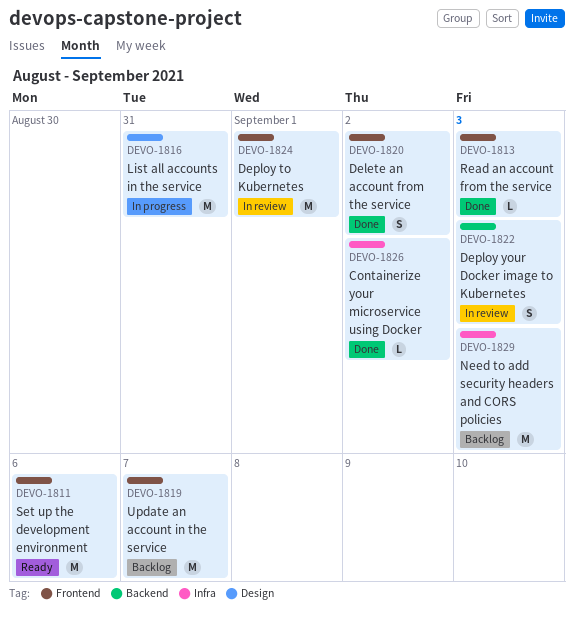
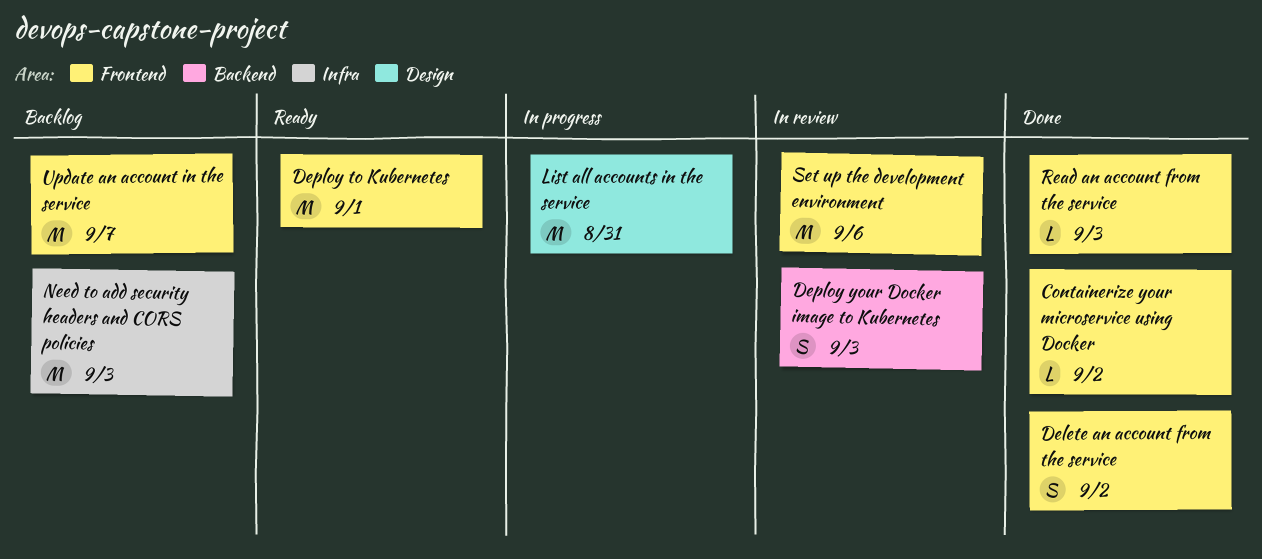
Containerize your microservice using Docker, label: Infra -> Frontend
Deploy to Kubernetes, status: In review -> Ready
Set up the development environment, status: Ready -> In review

